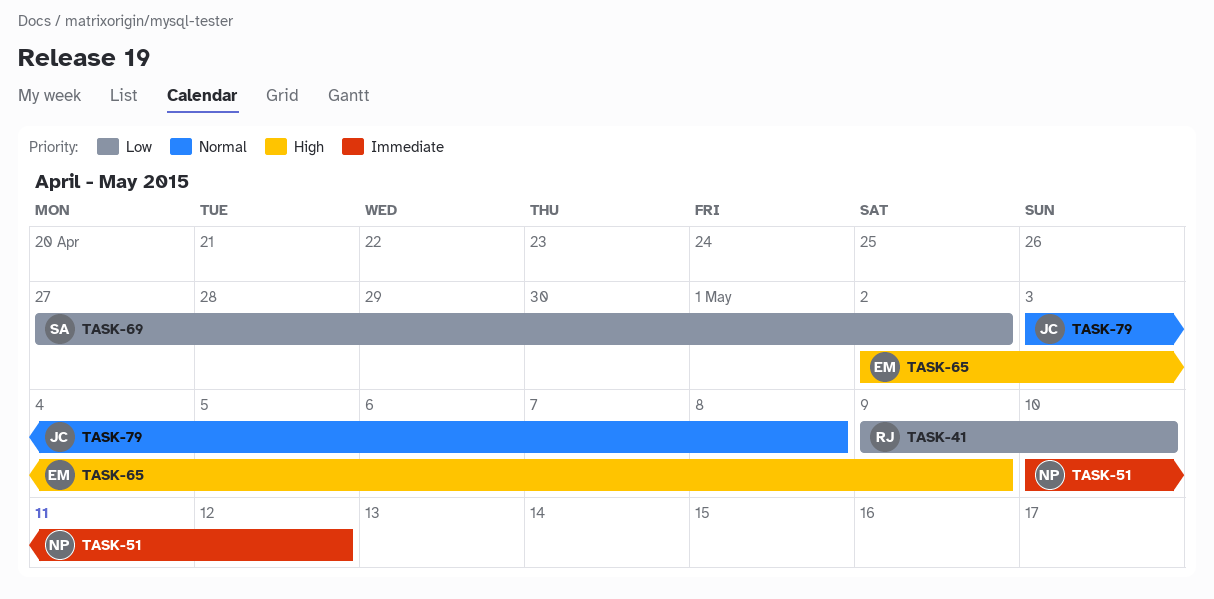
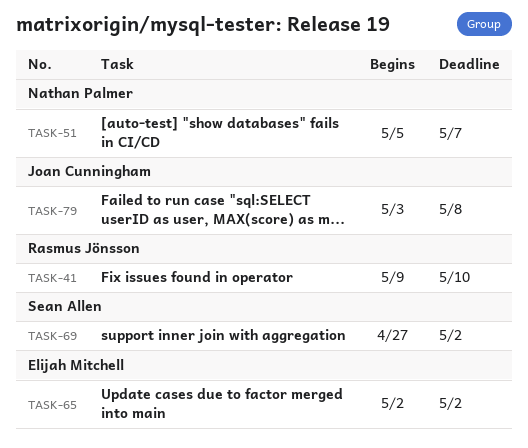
TASK-51, start: May 10 -> May 5
TASK-51, due: May 12 -> May 7
TASK-65, due: May 9 -> May 2

